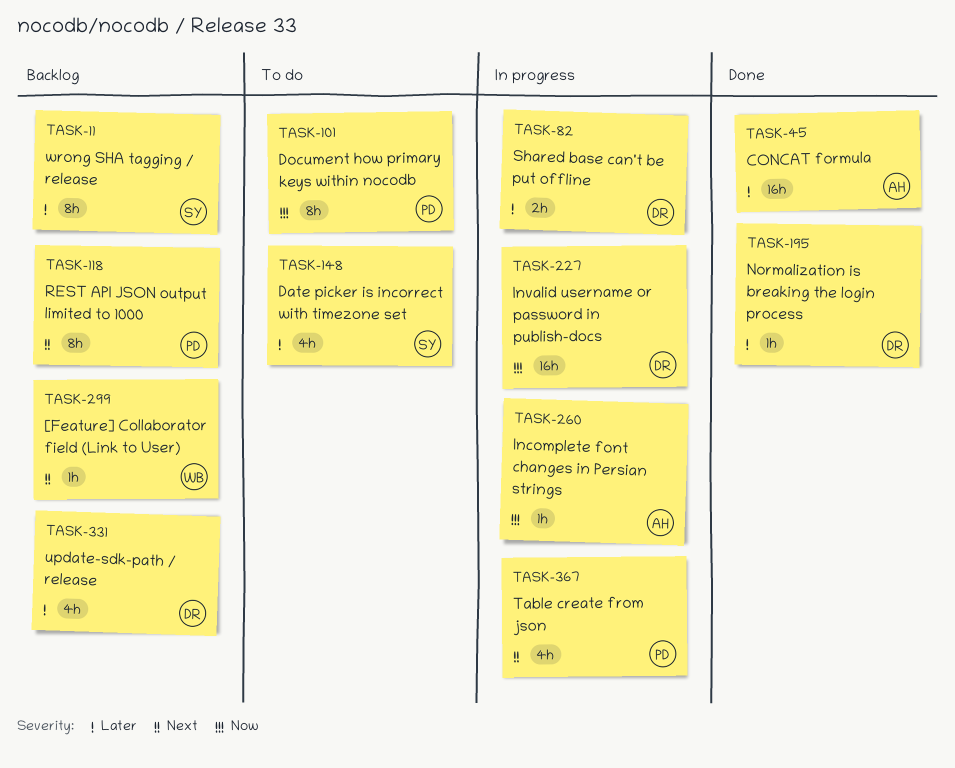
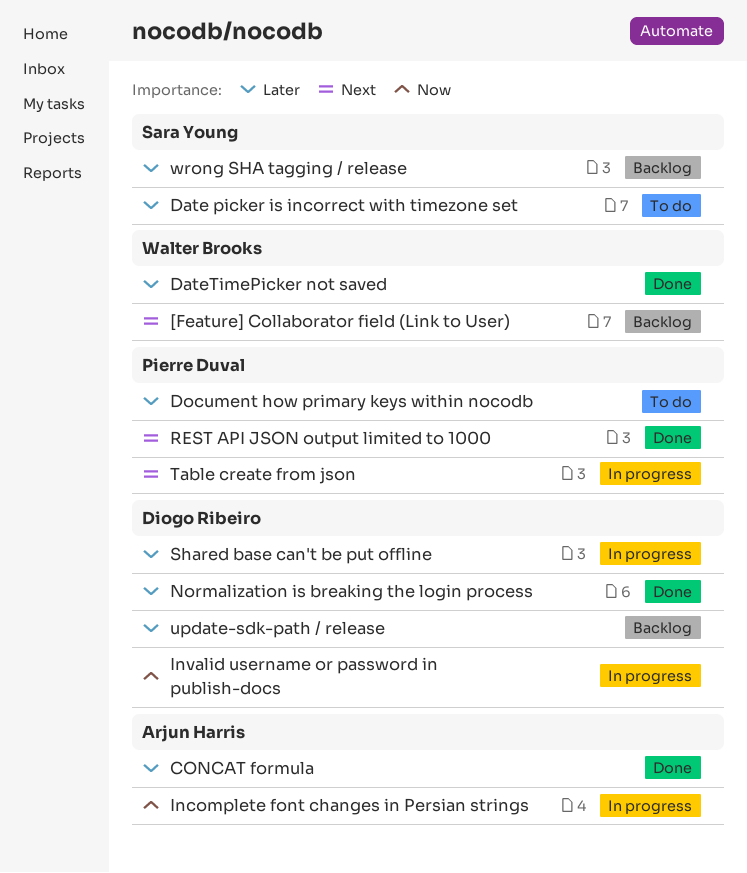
DateTimePicker not saved: none -> present
Document how primary keys within nocodb, priority: Now -> Later
REST API JSON output limited to 1000, status: Backlog -> Done

